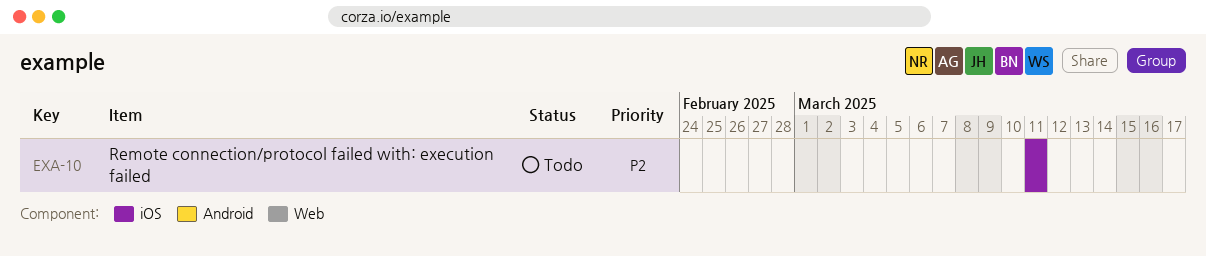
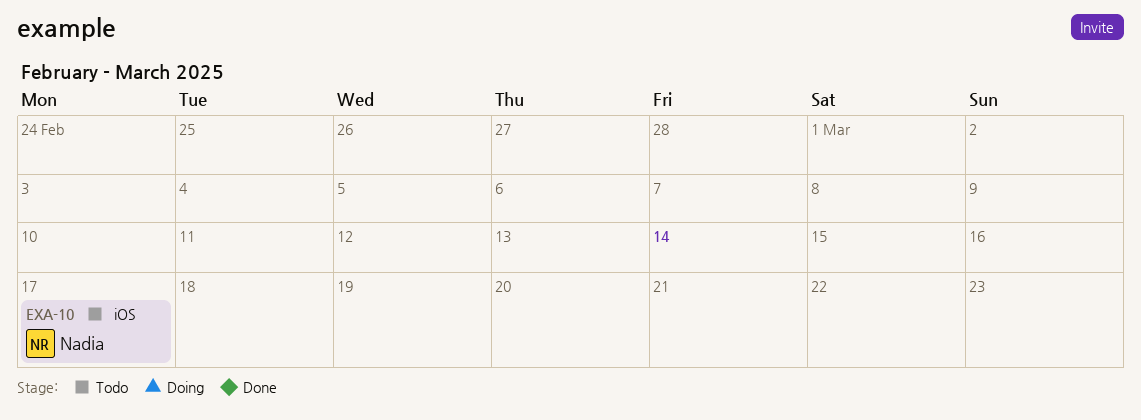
EXA-10, due: Mar 11 -> Mar 17

